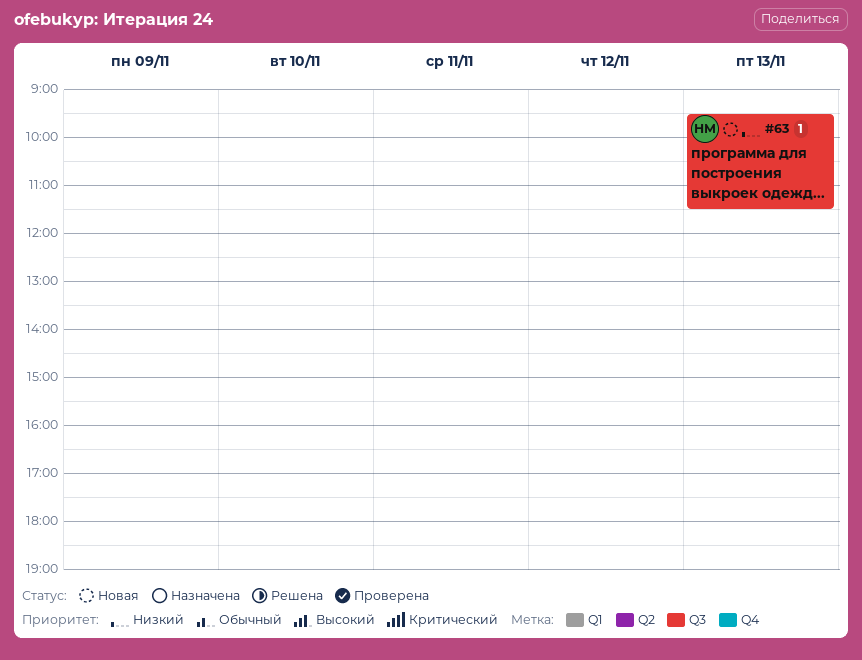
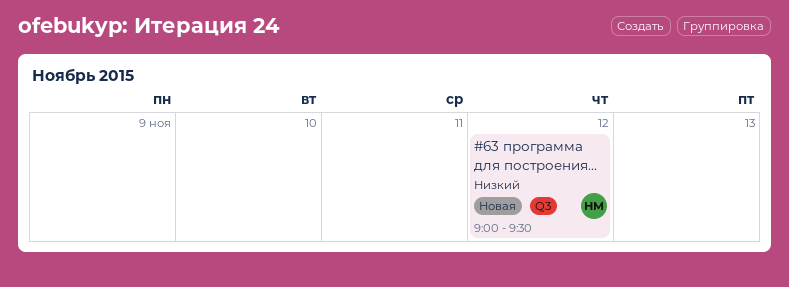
#63, day: Nov 13 -> Nov 12
#63, begins: 09:30 -> 09:00
#63, ends: 11:30 -> 09:30

